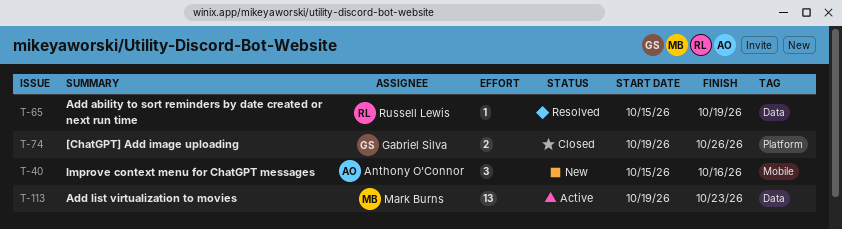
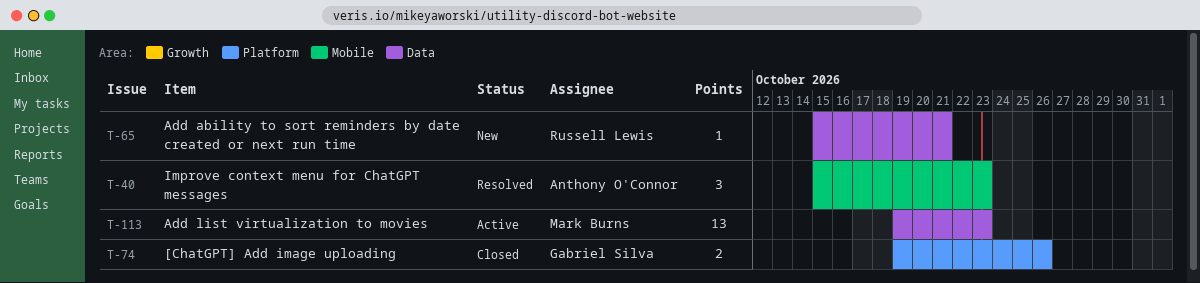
T-40, status: New -> Resolved
T-40, due: Oct 16 -> Oct 23
T-65, status: Resolved -> New
T-65, due: Oct 19 -> Oct 21

